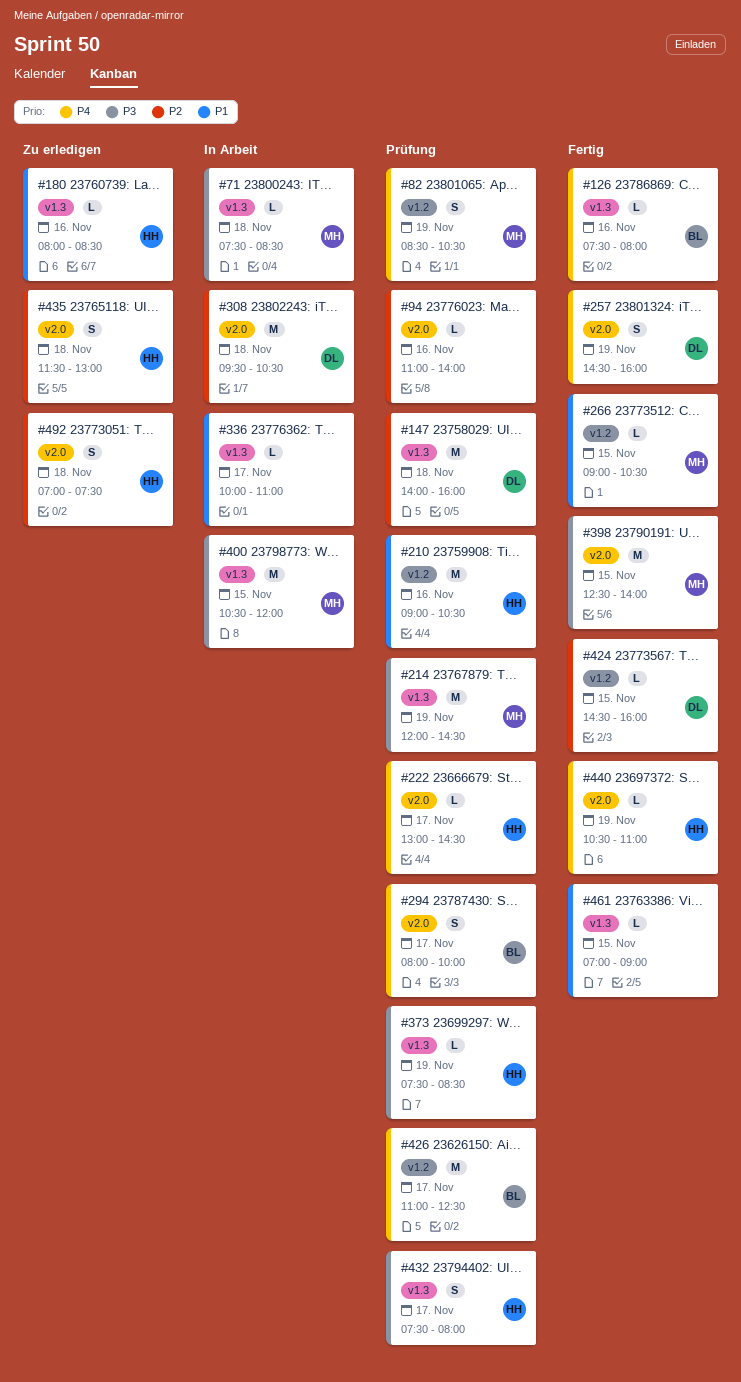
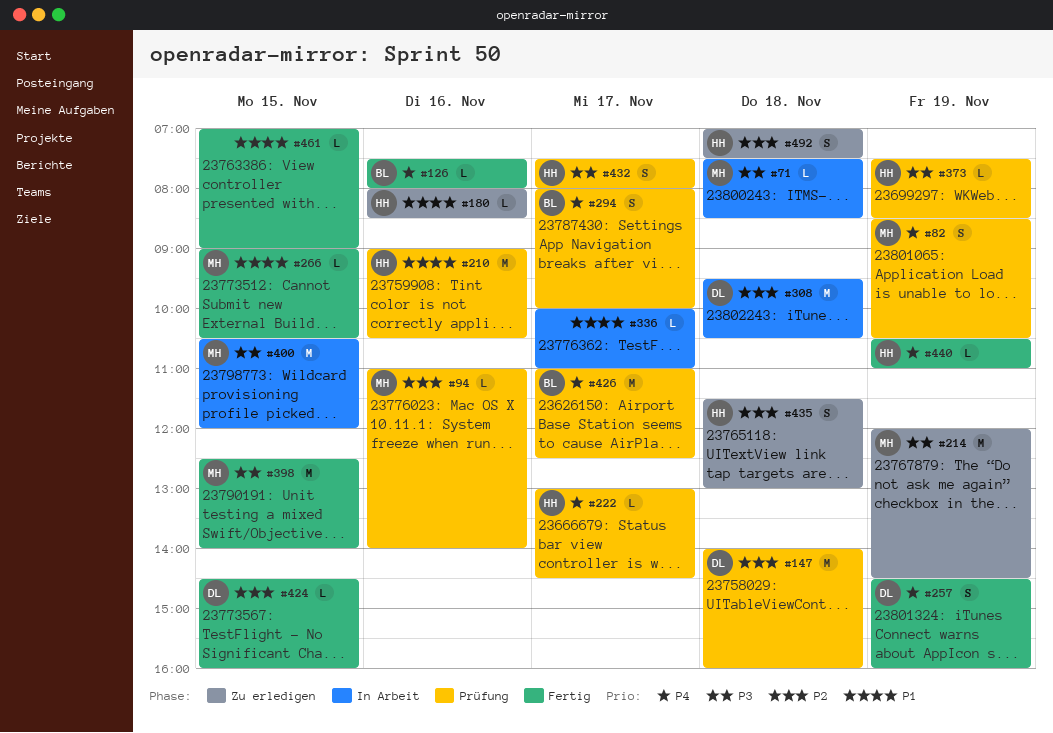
#94, owner: none -> MH
#214, status: Prüfung -> Zu erledigen

